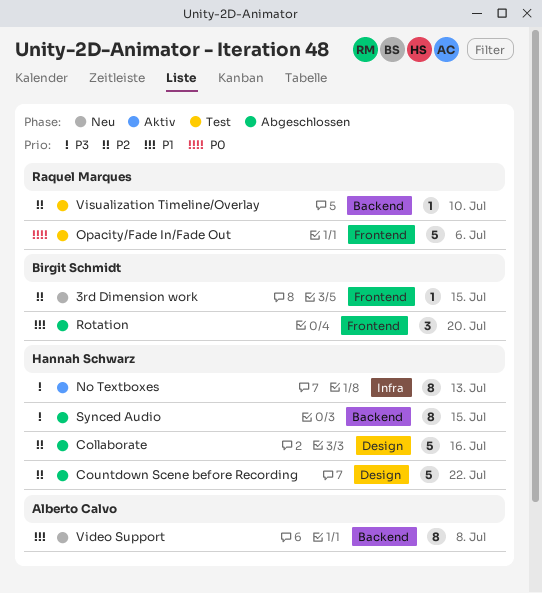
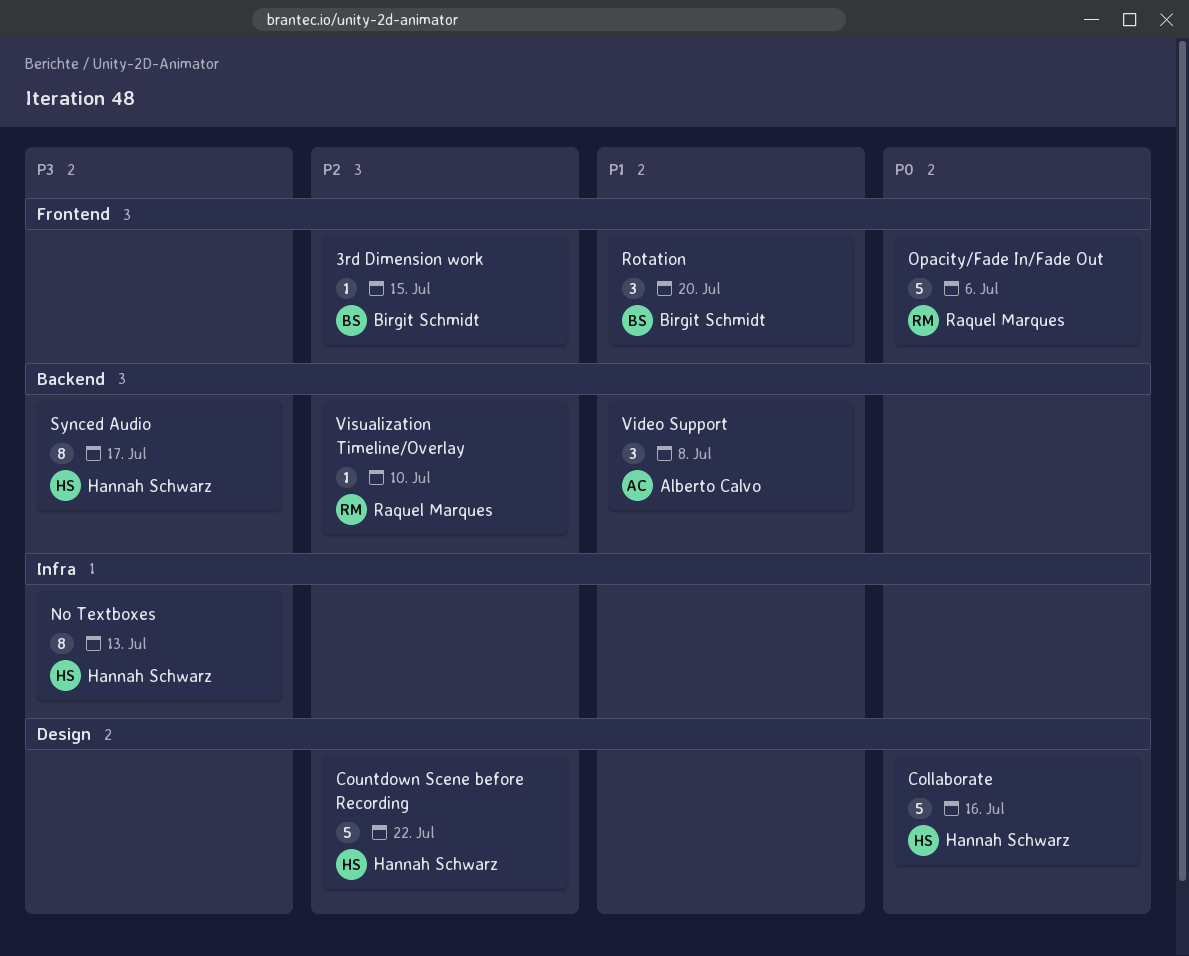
Collaborate, priority: P2 -> P0
Synced Audio, due: Jul 15 -> Jul 17
Video Support, estimate: 8 -> 3

